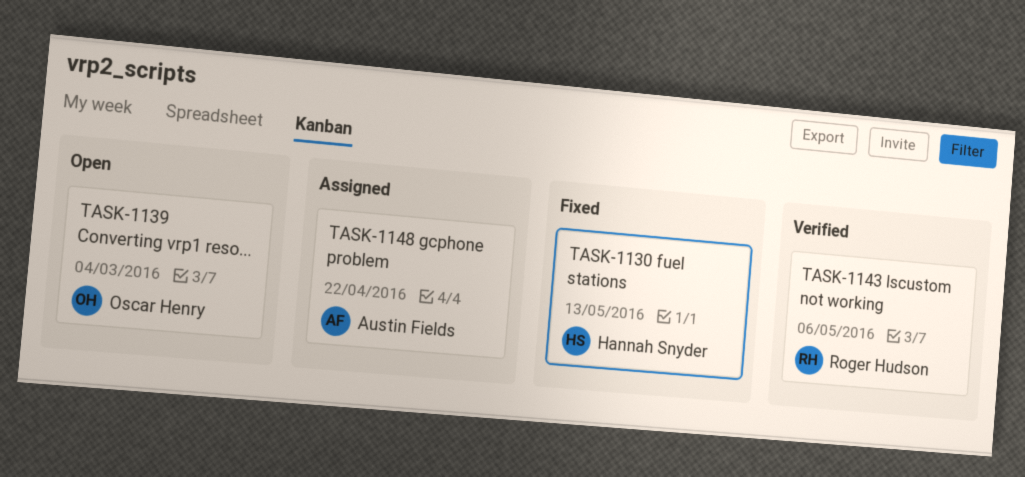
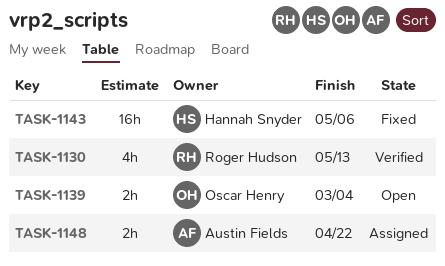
TASK-1130, status: Fixed -> Verified
TASK-1130, owner: Hannah Snyder -> Roger Hudson
TASK-1143, status: Verified -> Fixed
TASK-1143, owner: Roger Hudson -> Hannah Snyder

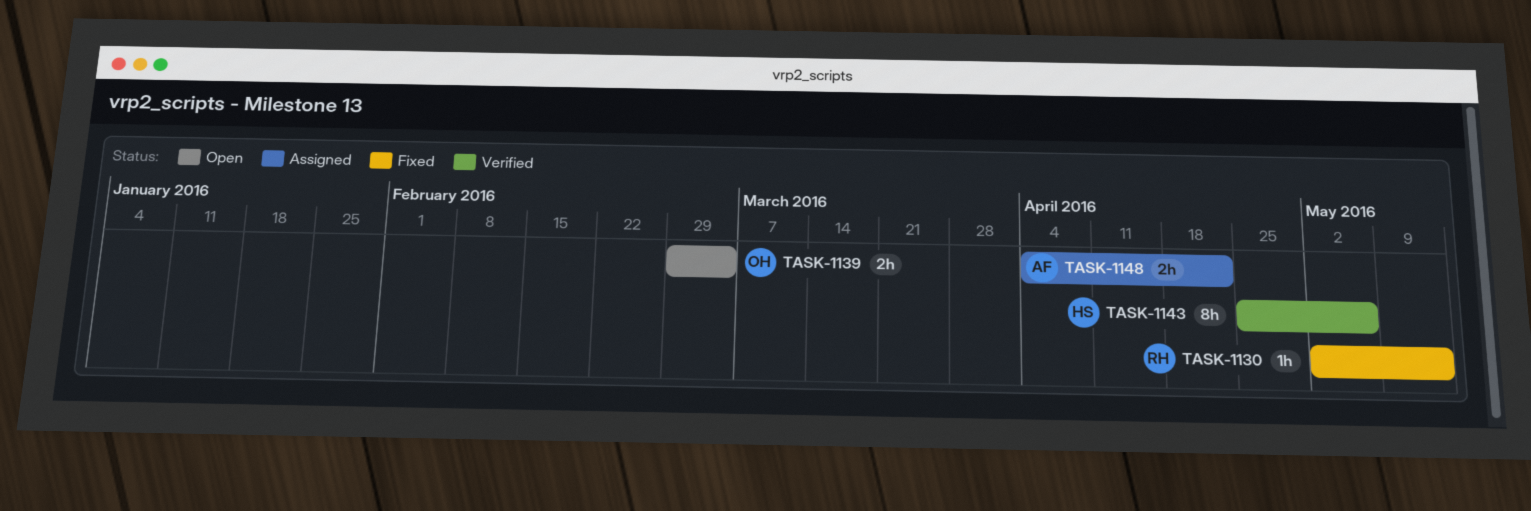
TASK-1130, status: Verified -> Fixed
TASK-1130, estimate: 4h -> 1h
TASK-1143, status: Fixed -> Verified
TASK-1143, estimate: 16h -> 8h

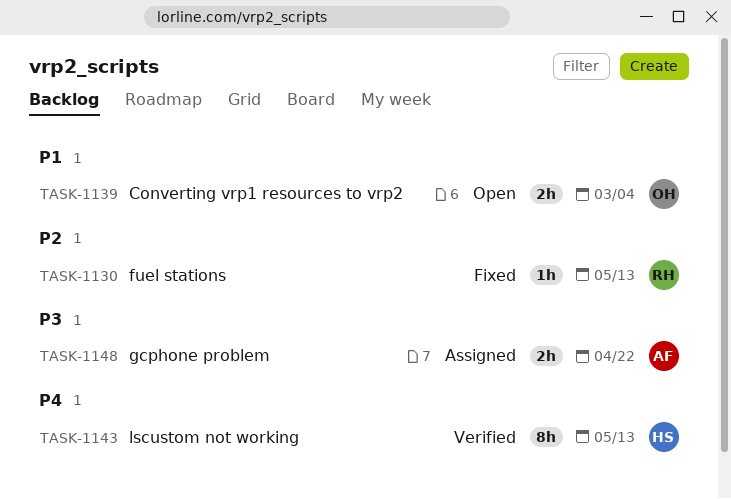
TASK-1143, due: May 6 -> May 13

